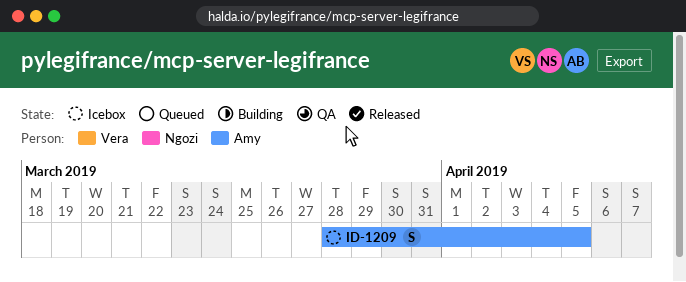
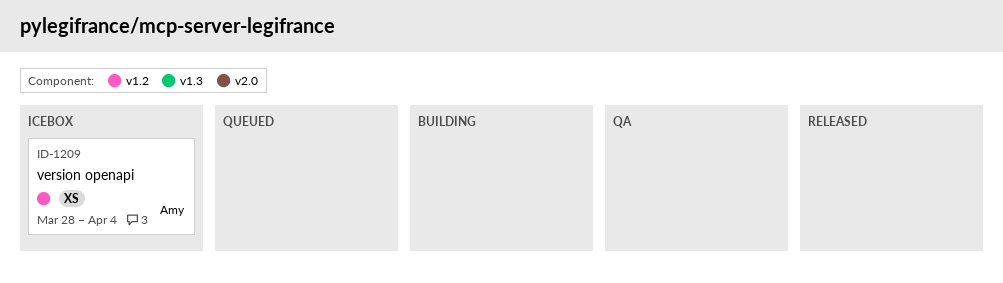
ID-1209, estimate: S -> XS
ID-1209, due: Apr 5 -> Apr 4

